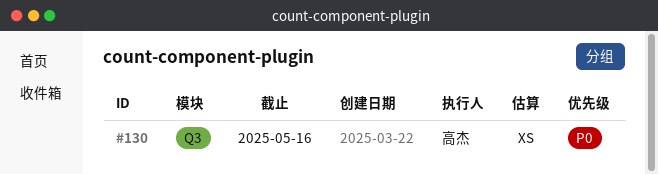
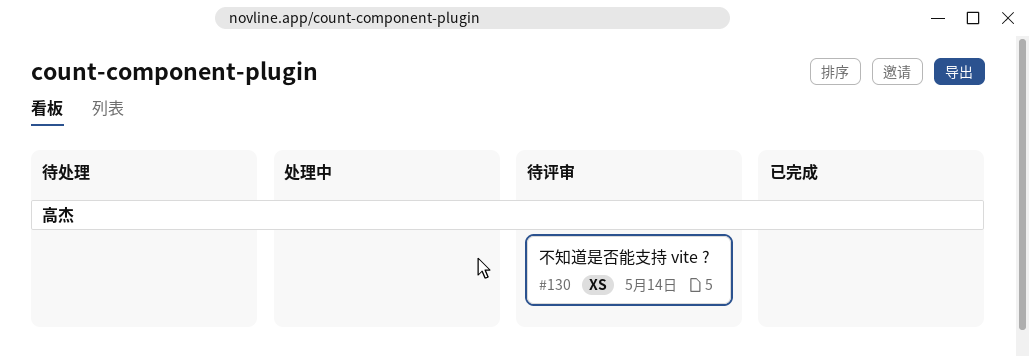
#130, due: May 16 -> May 14

